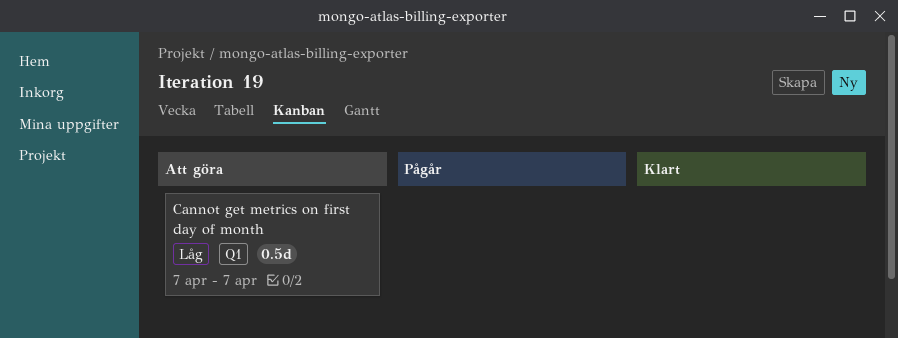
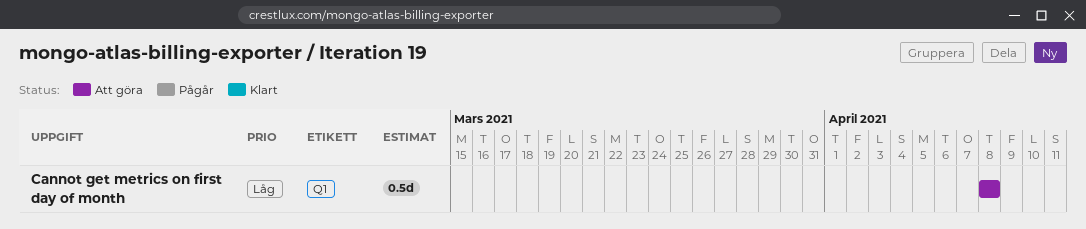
Cannot get metrics on first day of month, start: Apr 7 -> Apr 8
Cannot get metrics on first day of month, due: Apr 7 -> Apr 8

